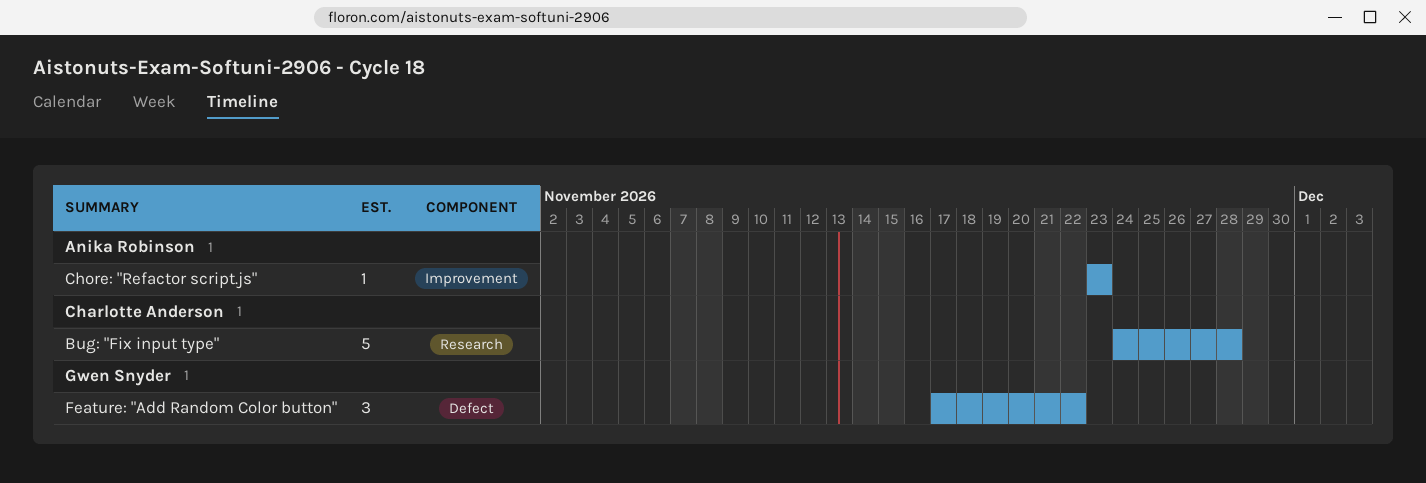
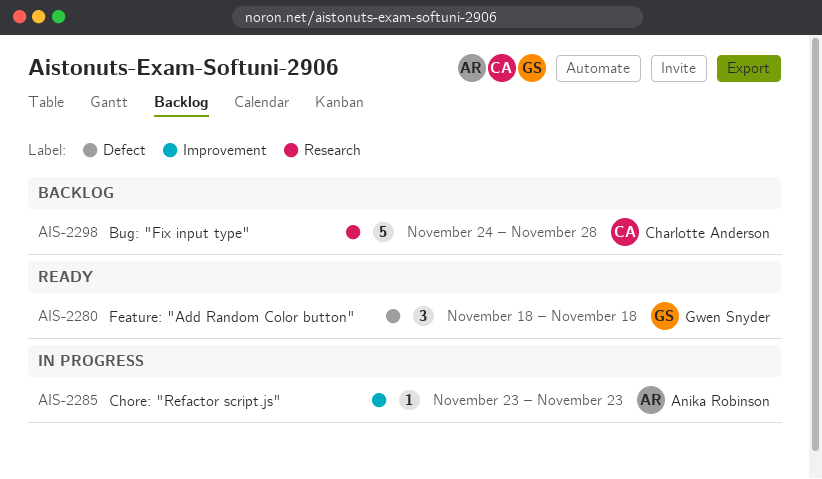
Feature: "Add Random Color button", start: Nov 17 -> Nov 18
Feature: "Add Random Color button", due: Nov 22 -> Nov 18

